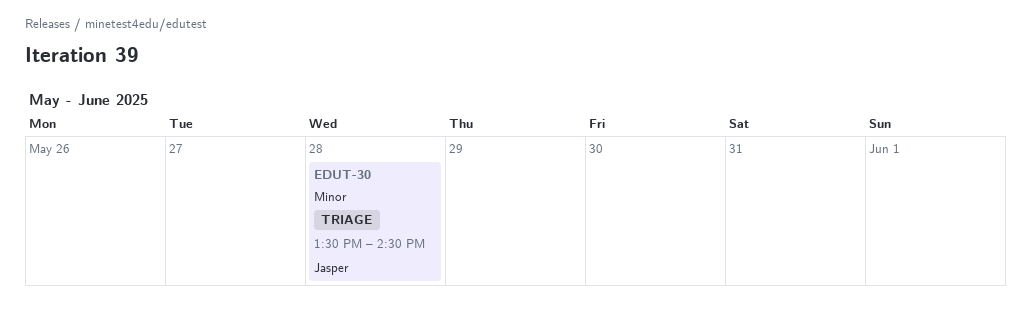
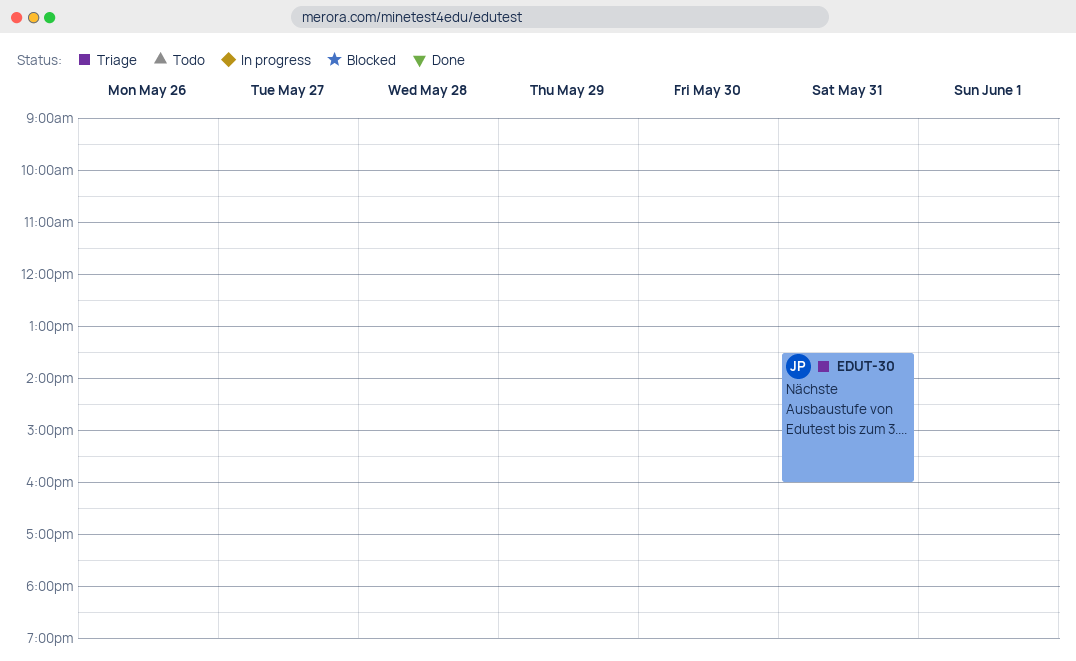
EDUT-30, day: May 28 -> May 31
EDUT-30, ends: 14:30 -> 16:00

